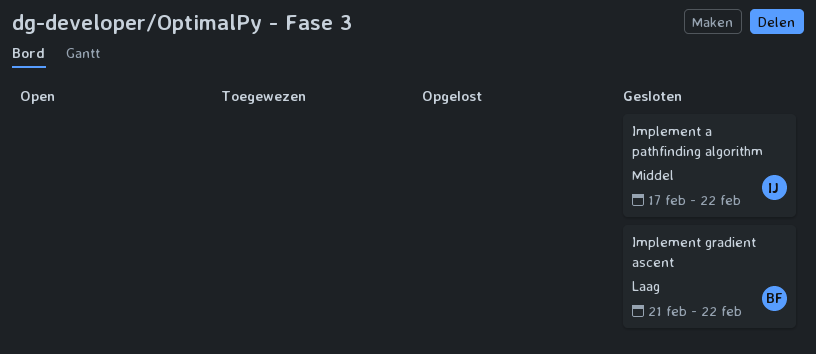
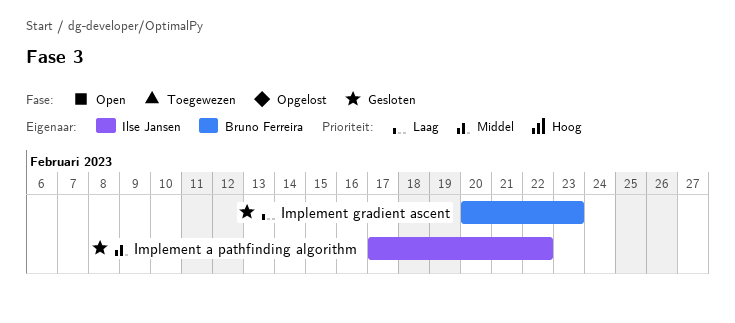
Implement gradient ascent, start: Feb 21 -> Feb 20
Implement gradient ascent, due: Feb 22 -> Feb 23

